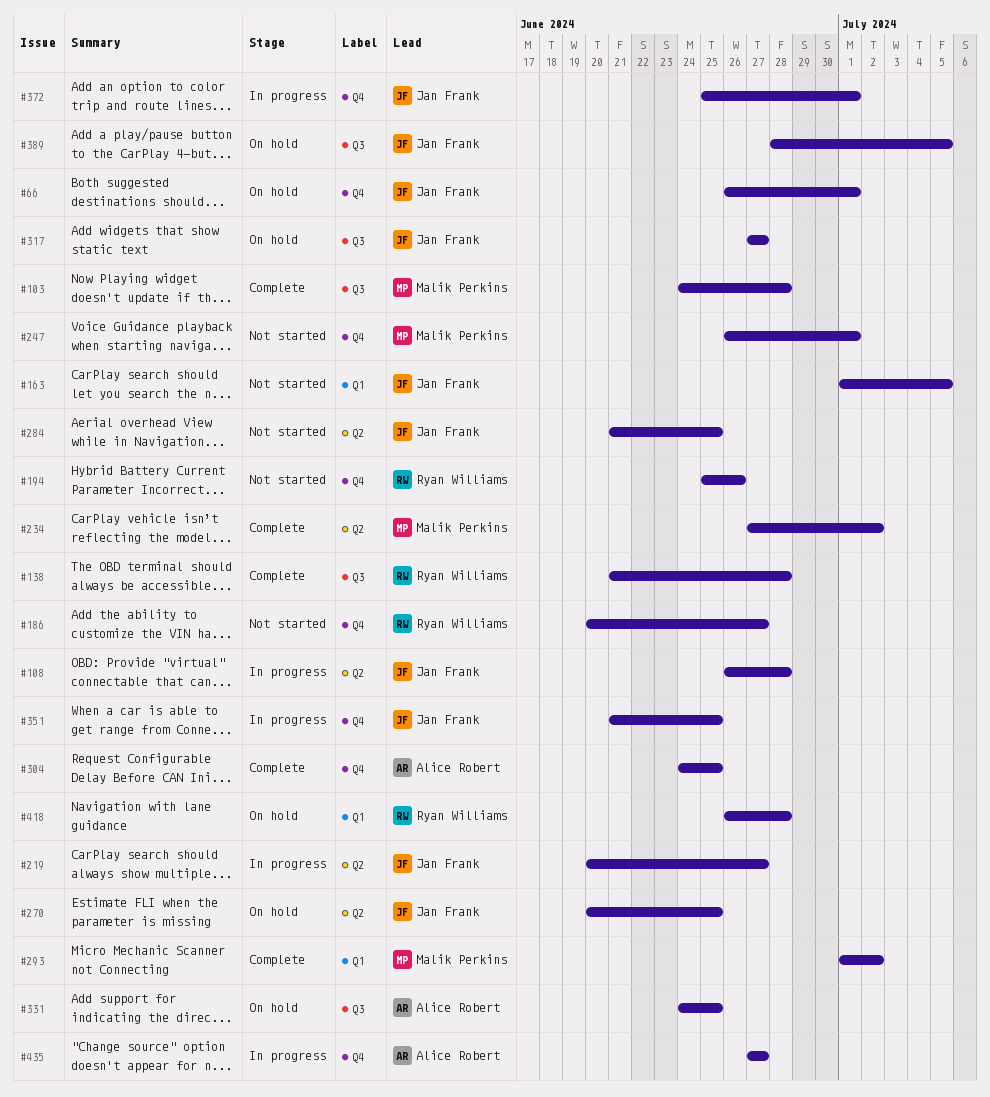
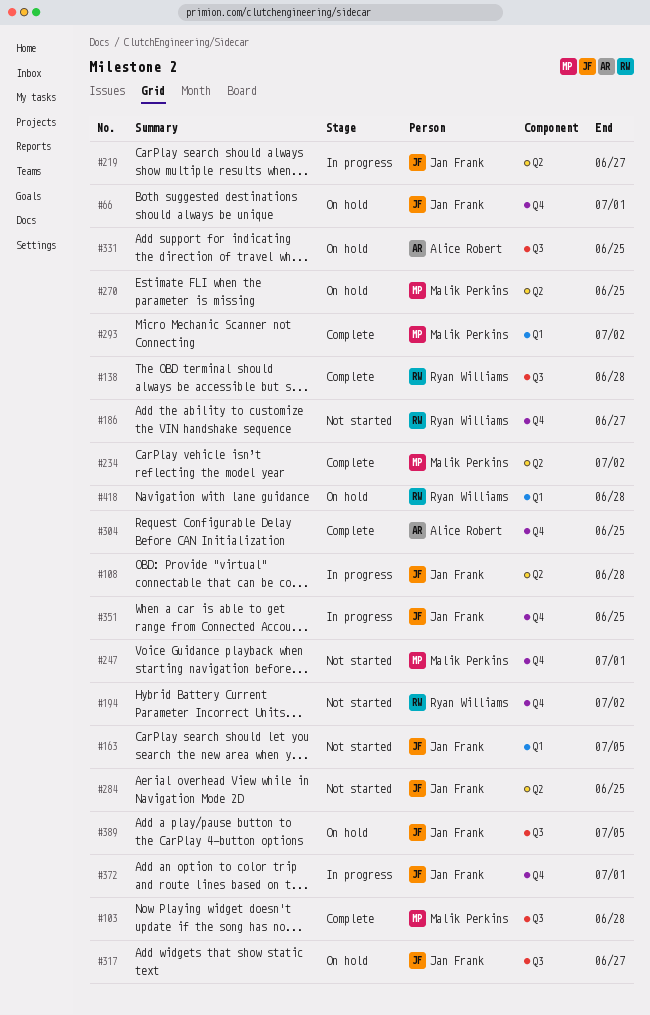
#194, due: Jun 26 -> Jul 2
#270, owner: Jan Frank -> Malik Perkins
#435: present -> none

